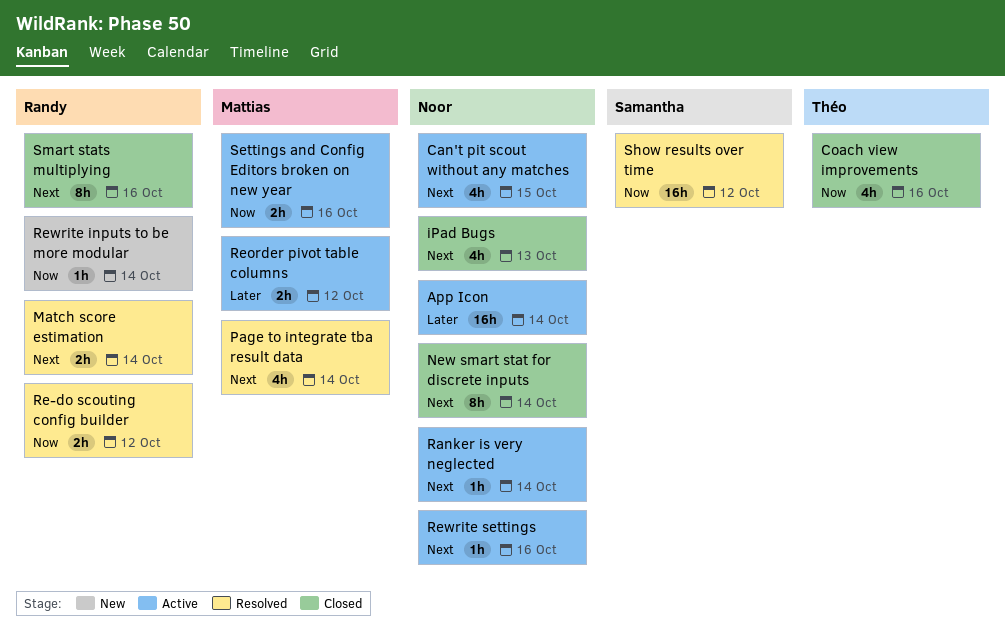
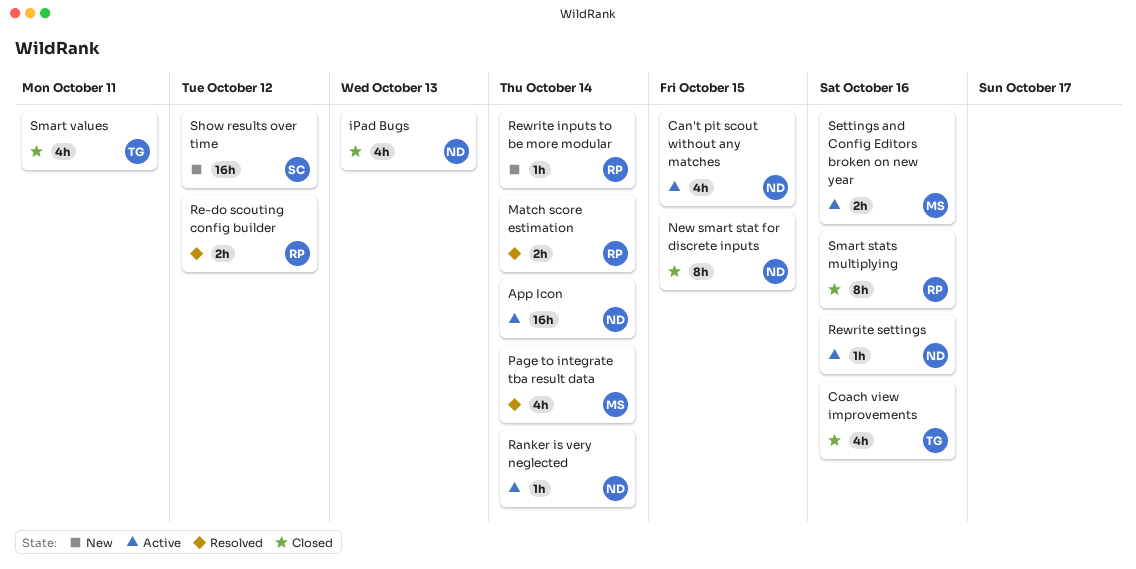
New smart stat for discrete inputs, due: Oct 14 -> Oct 15
Reorder pivot table columns: present -> none
Show results over time, status: Resolved -> New
Smart values: none -> present

